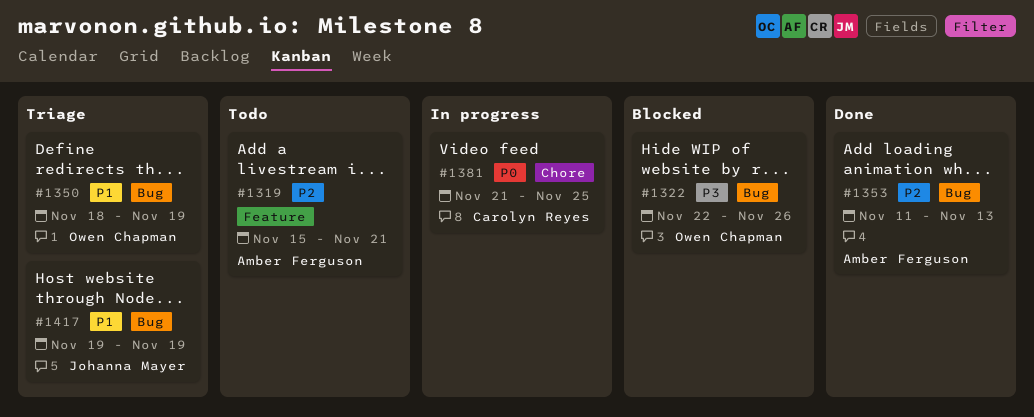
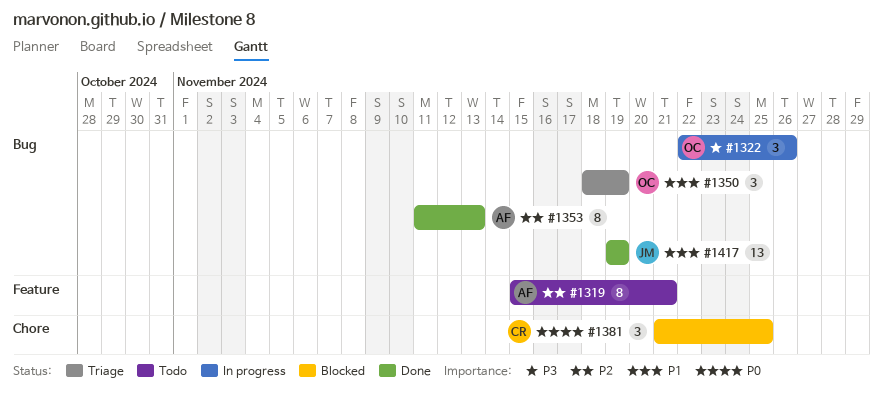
#1322, status: Blocked -> In progress
#1381, status: In progress -> Blocked
#1417, status: Triage -> Done

